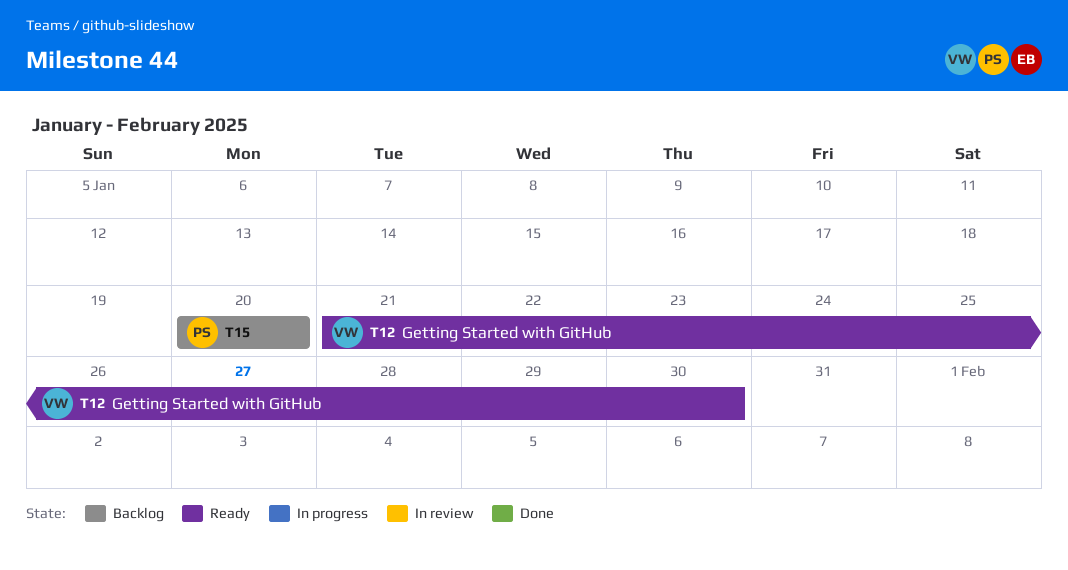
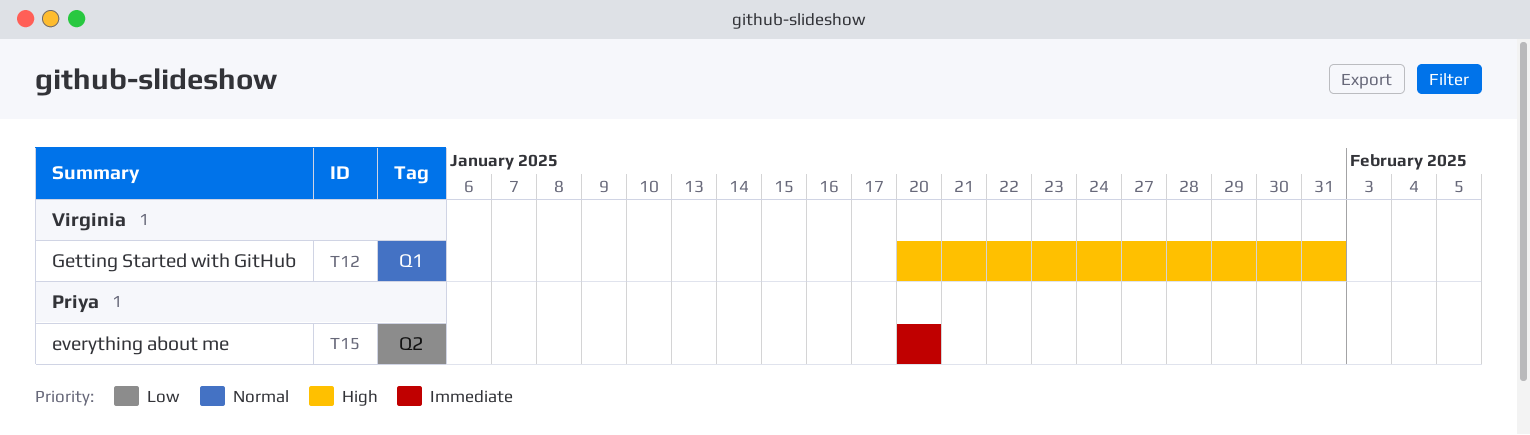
T12, start: Jan 21 -> Jan 20
T12, due: Jan 30 -> Jan 31

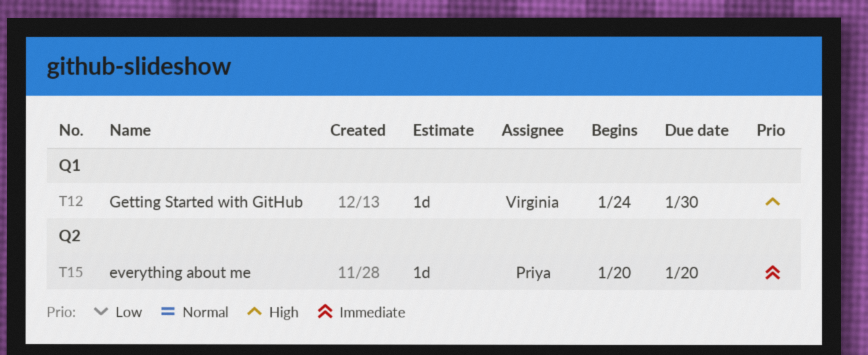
T12, start: Jan 20 -> Jan 24
T12, due: Jan 31 -> Jan 30

